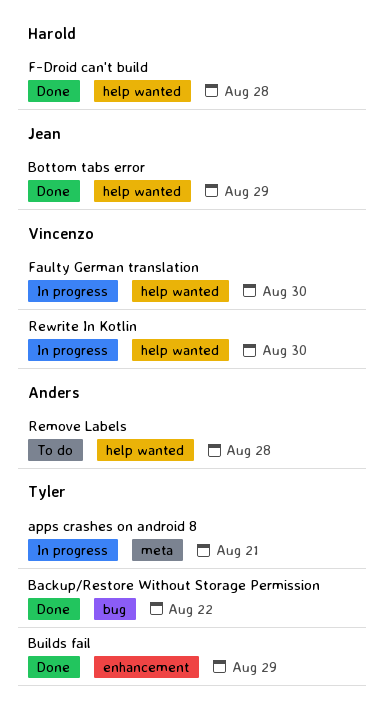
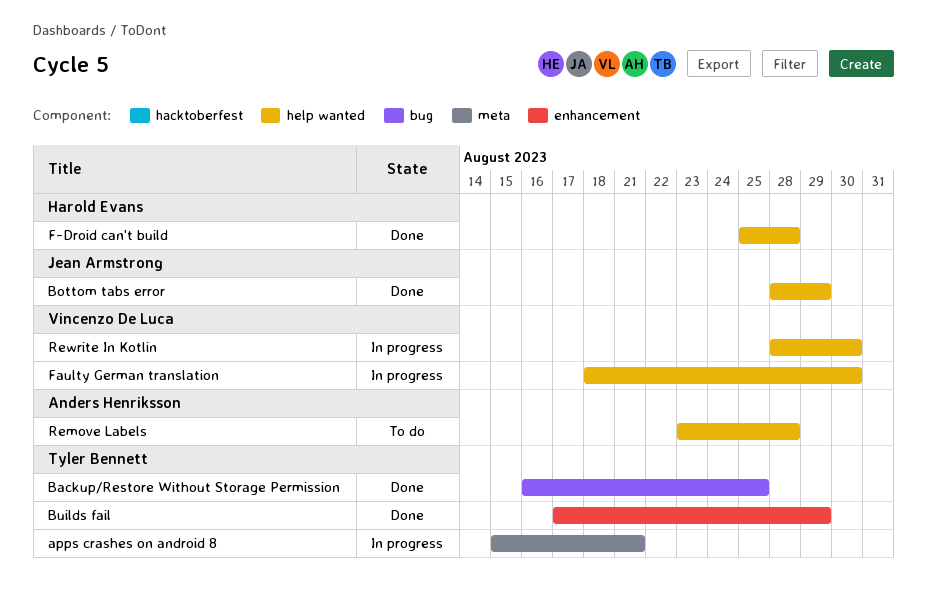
Backup/Restore Without Storage Permission, due: Aug 22 -> Aug 25

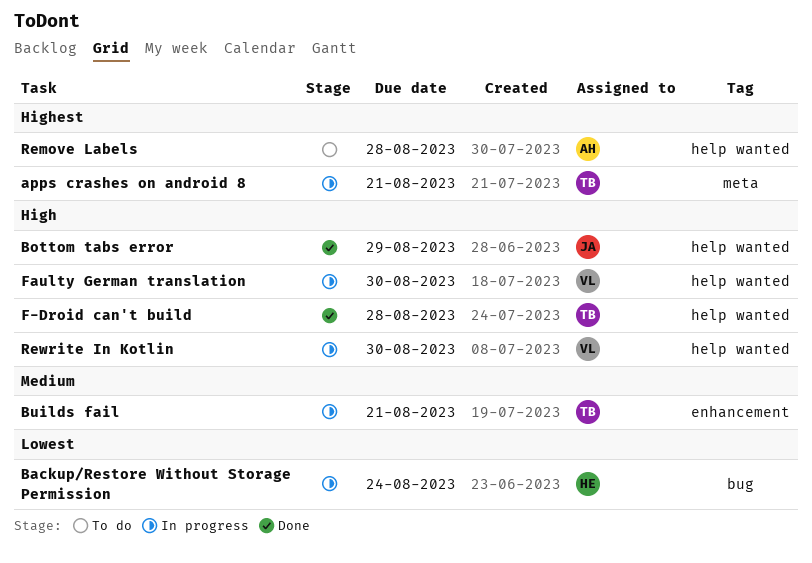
Backup/Restore Without Storage Permission, status: Done -> In progress
Backup/Restore Without Storage Permission, owner: Tyler Bennett -> Harold Evans
Backup/Restore Without Storage Permission, due: Aug 25 -> Aug 24
Builds fail, status: Done -> In progress
Builds fail, due: Aug 29 -> Aug 21
F-Droid can't build, owner: Harold Evans -> Tyler Bennett

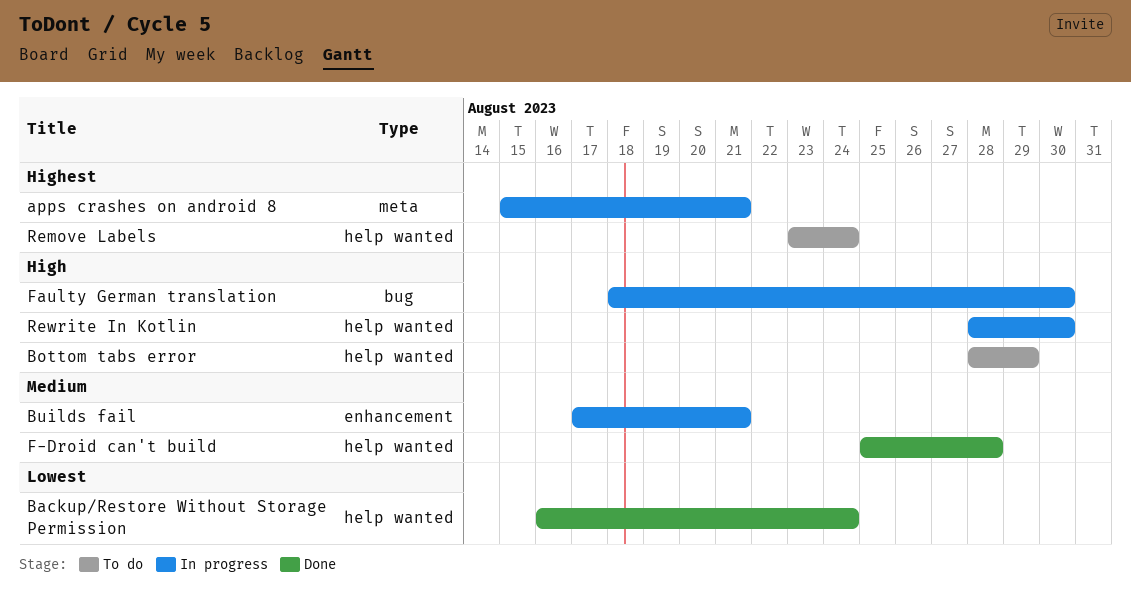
Backup/Restore Without Storage Permission, status: In progress -> Done
Backup/Restore Without Storage Permission, label: bug -> help wanted
Bottom tabs error, status: Done -> To do
F-Droid can't build, priority: High -> Medium
Faulty German translation, label: help wanted -> bug
Remove Labels, due: Aug 28 -> Aug 24

